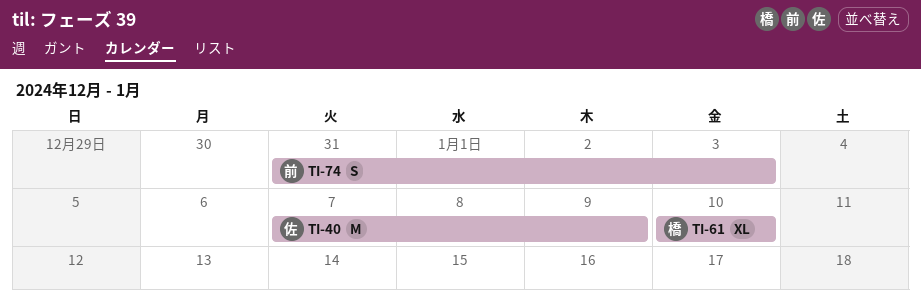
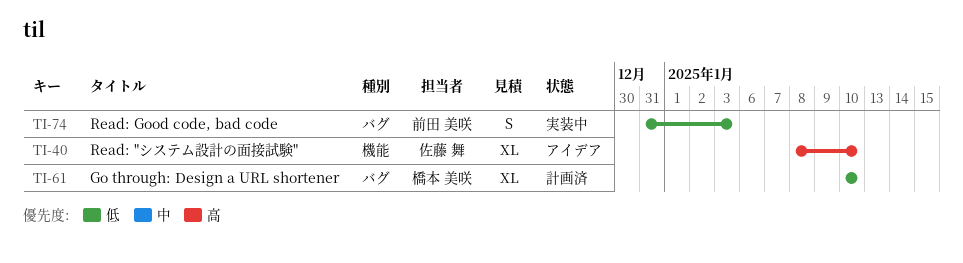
TI-40, estimate: M -> XL
TI-40, start: Jan 7 -> Jan 8
TI-40, due: Jan 9 -> Jan 10

